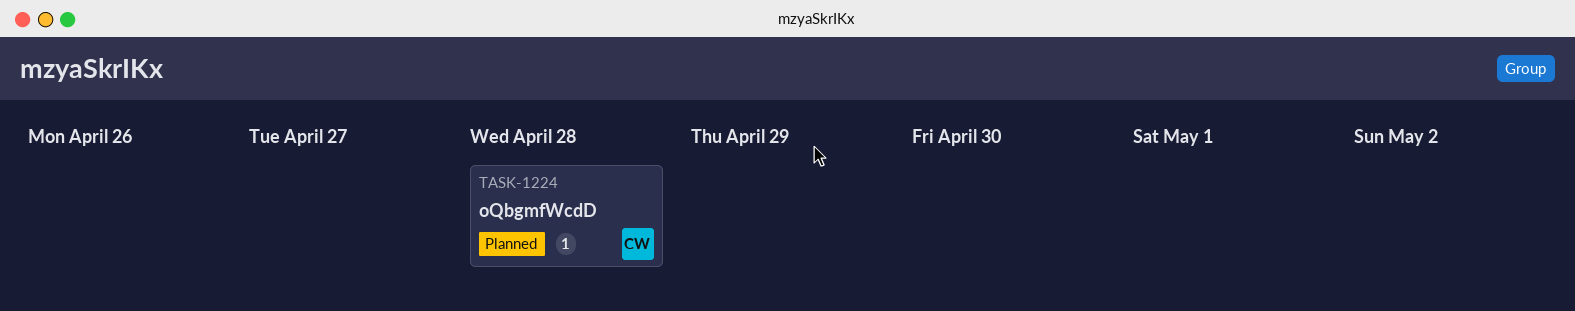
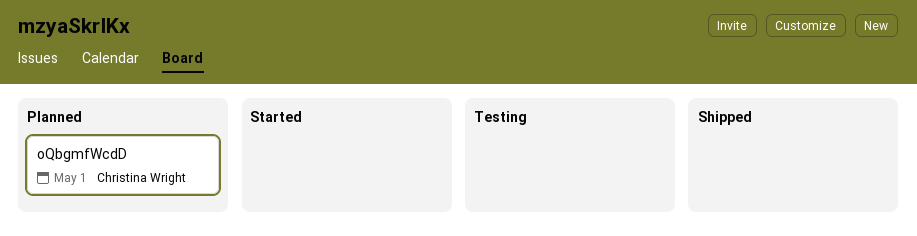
oQbgmfWcdD, due: Apr 28 -> May 1

